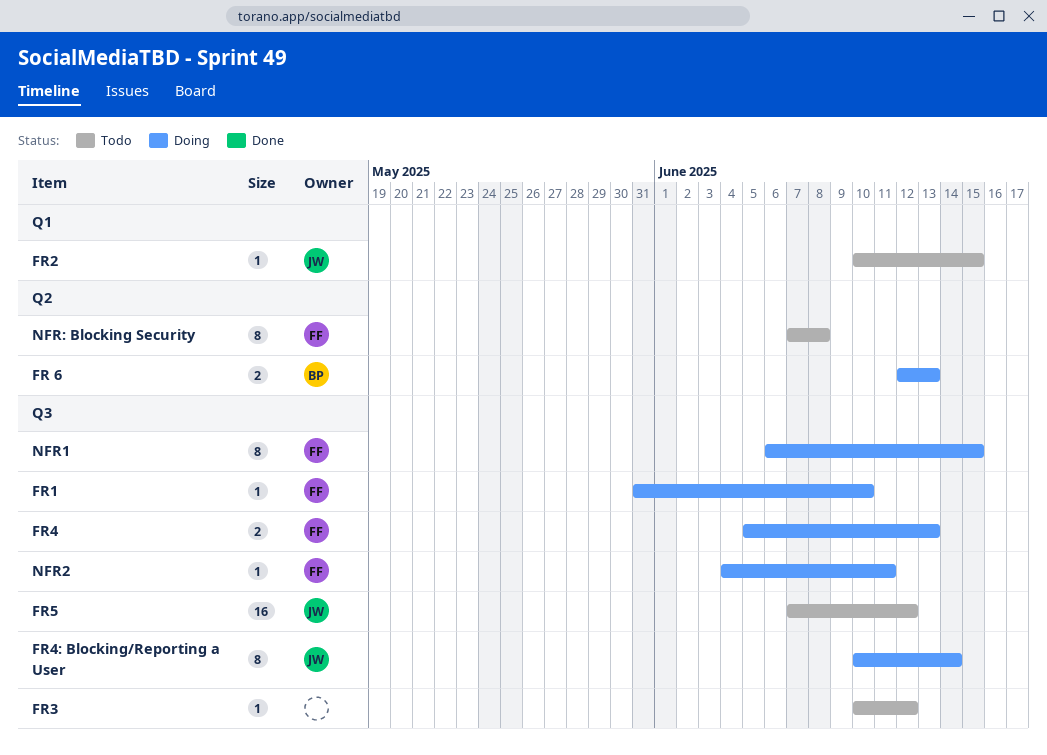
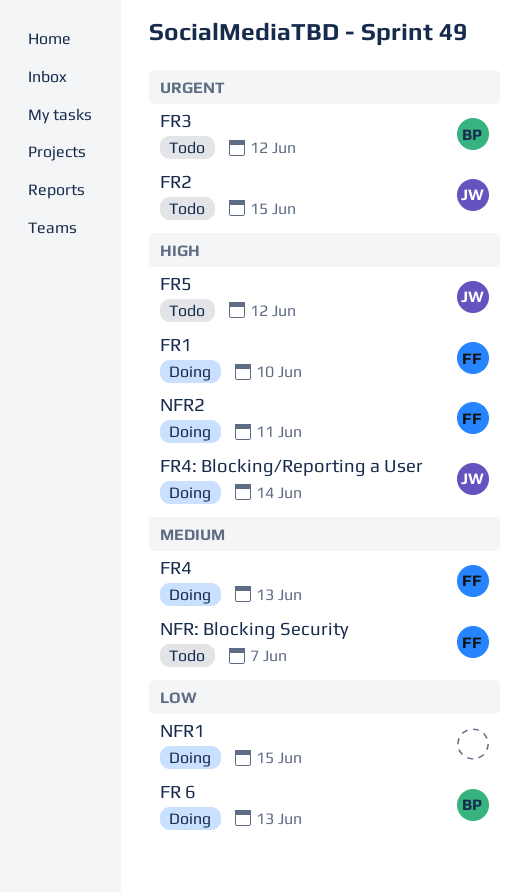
FR3, owner: none -> BP
NFR1, owner: FF -> none
NFR: Blocking Security, due: Jun 8 -> Jun 7

